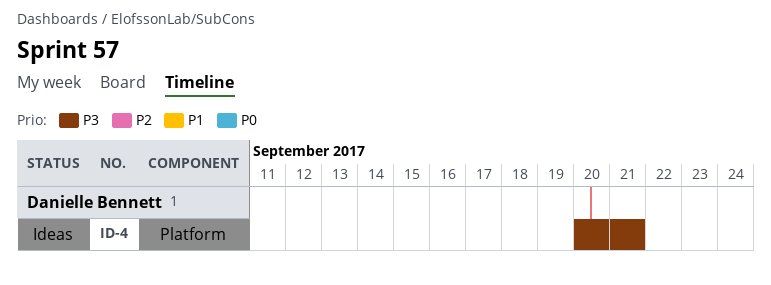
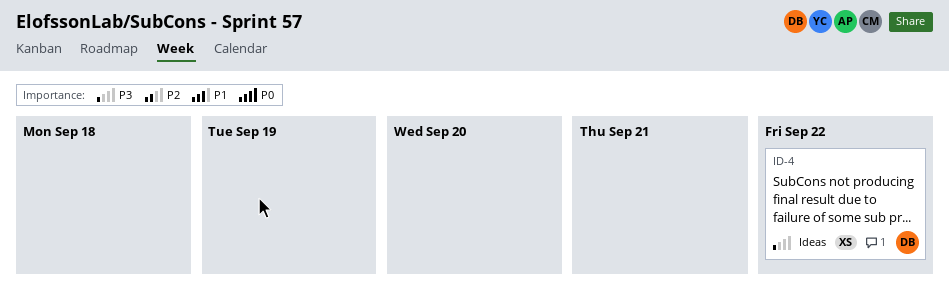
ID-4, due: Sep 21 -> Sep 22

